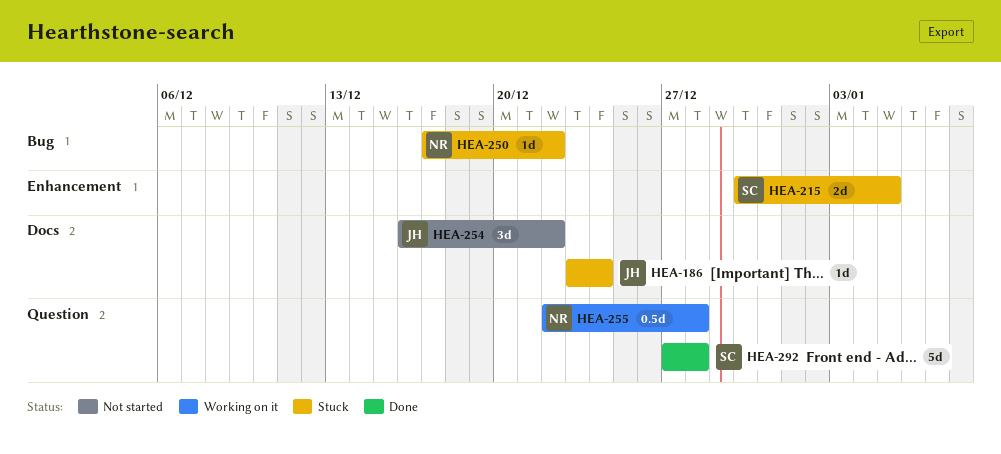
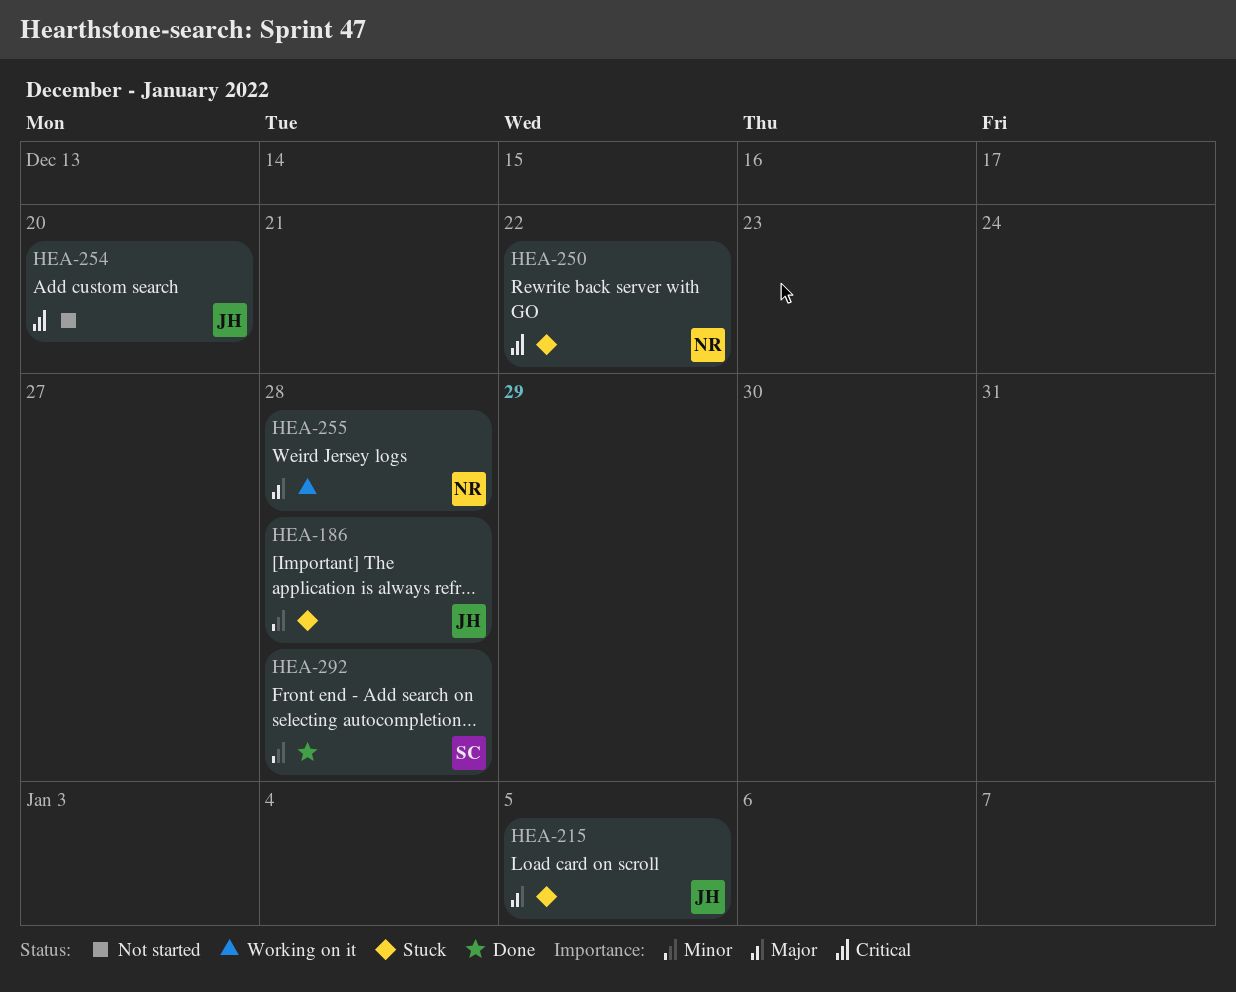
HEA-186, due: Dec 24 -> Dec 28
HEA-215, owner: SC -> JH
HEA-254, due: Dec 22 -> Dec 20

